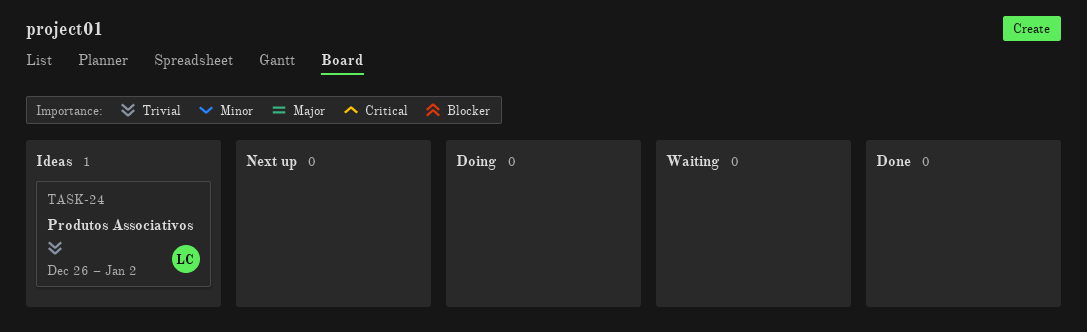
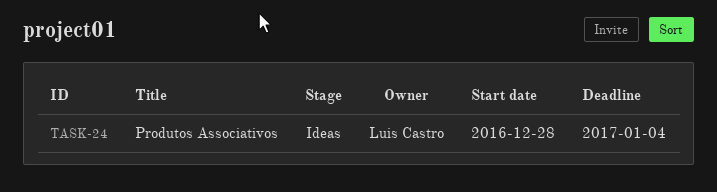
TASK-24, start: Dec 26 -> Dec 28
TASK-24, due: Jan 2 -> Jan 4

